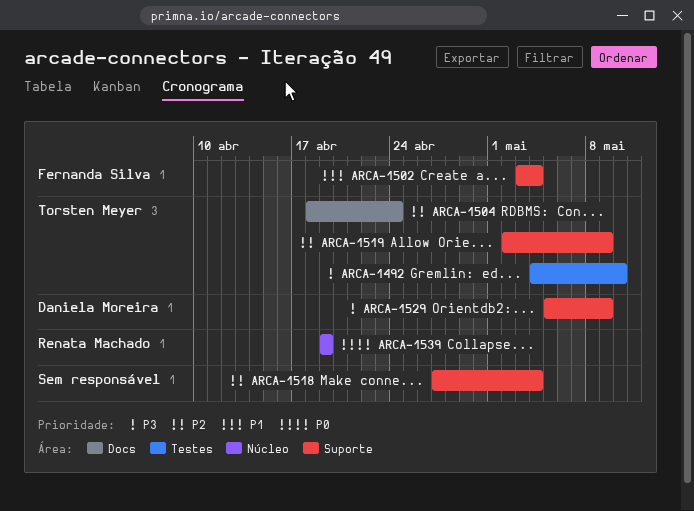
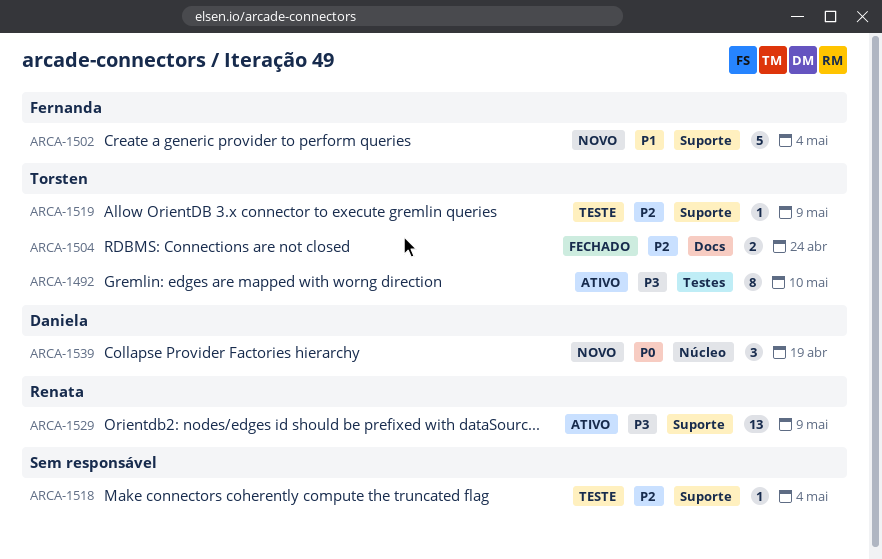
ARCA-1529, owner: Daniela Moreira -> Renata Machado
ARCA-1539, owner: Renata Machado -> Daniela Moreira

